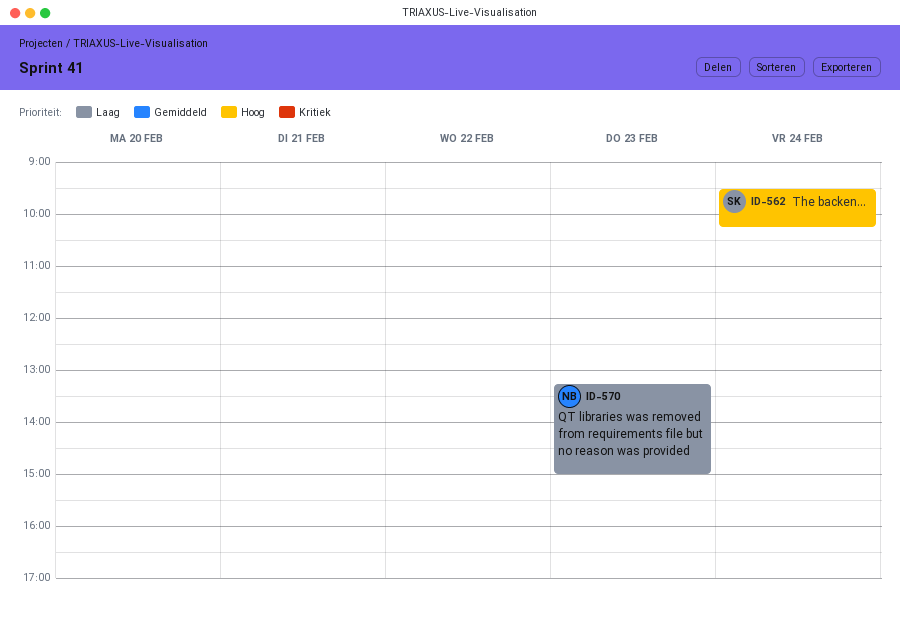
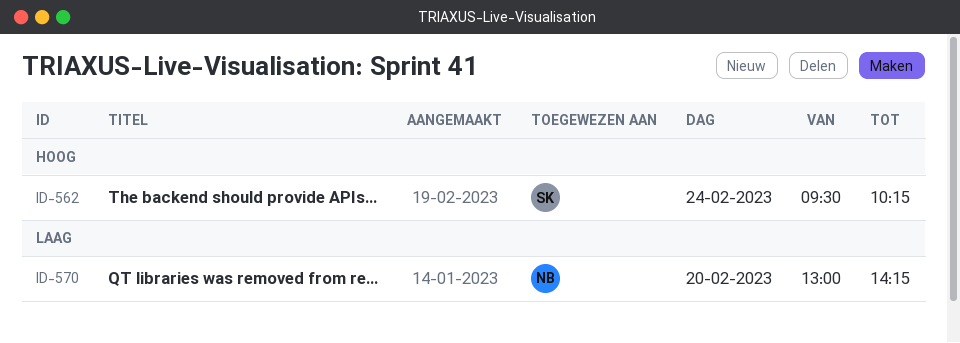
ID-570, day: Feb 23 -> Feb 20
ID-570, begins: 13:15 -> 13:00
ID-570, ends: 15:00 -> 14:15

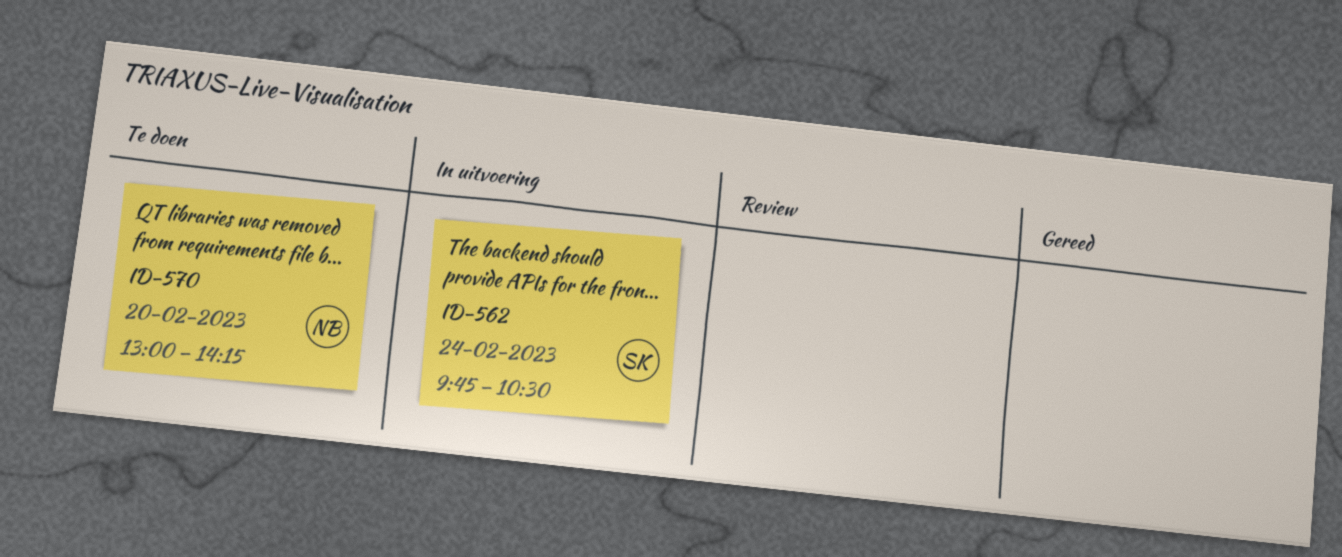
ID-562, begins: 09:30 -> 09:45
ID-562, ends: 10:15 -> 10:30

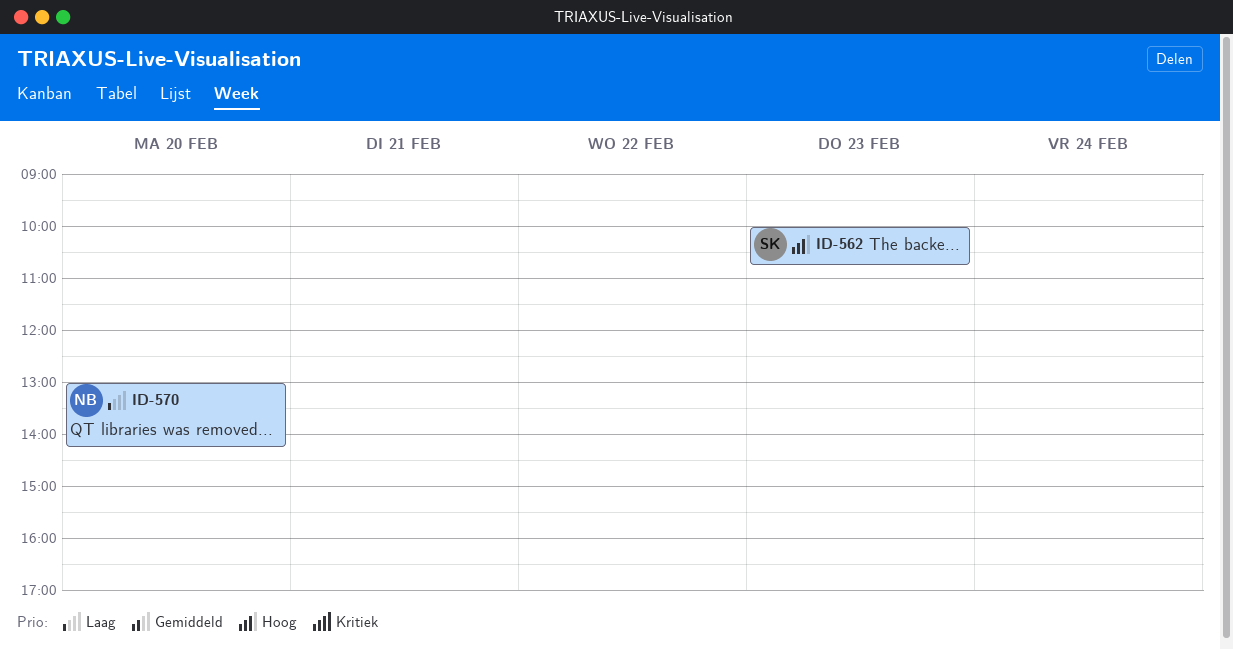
ID-562, day: Feb 24 -> Feb 23
ID-562, begins: 09:45 -> 10:00
ID-562, ends: 10:30 -> 10:45

